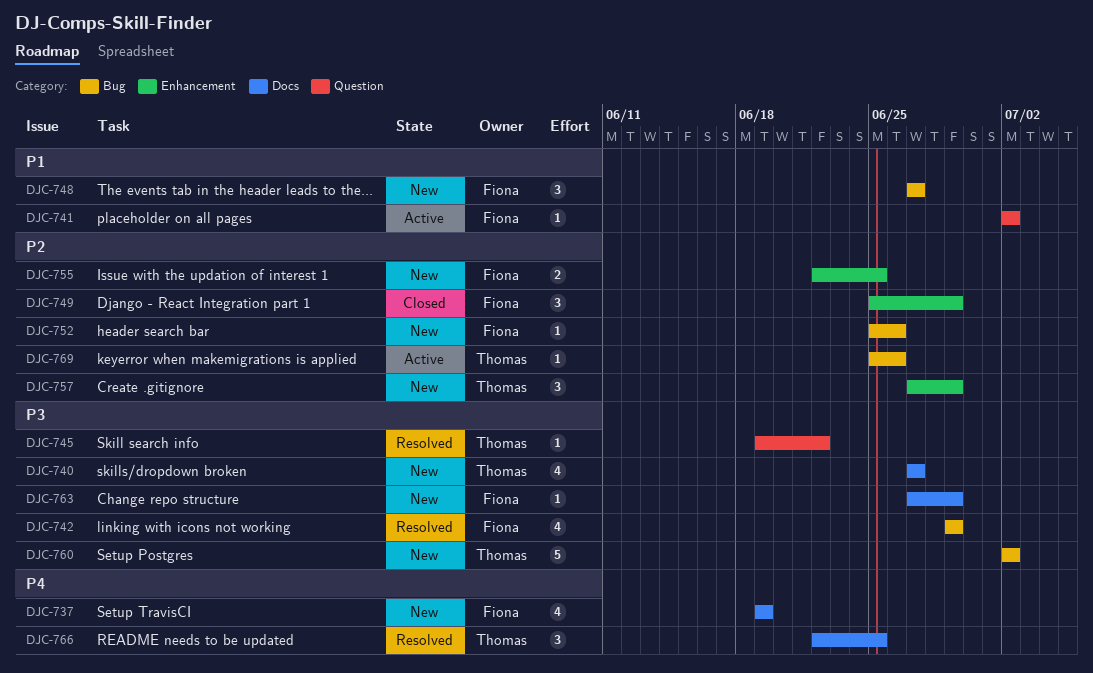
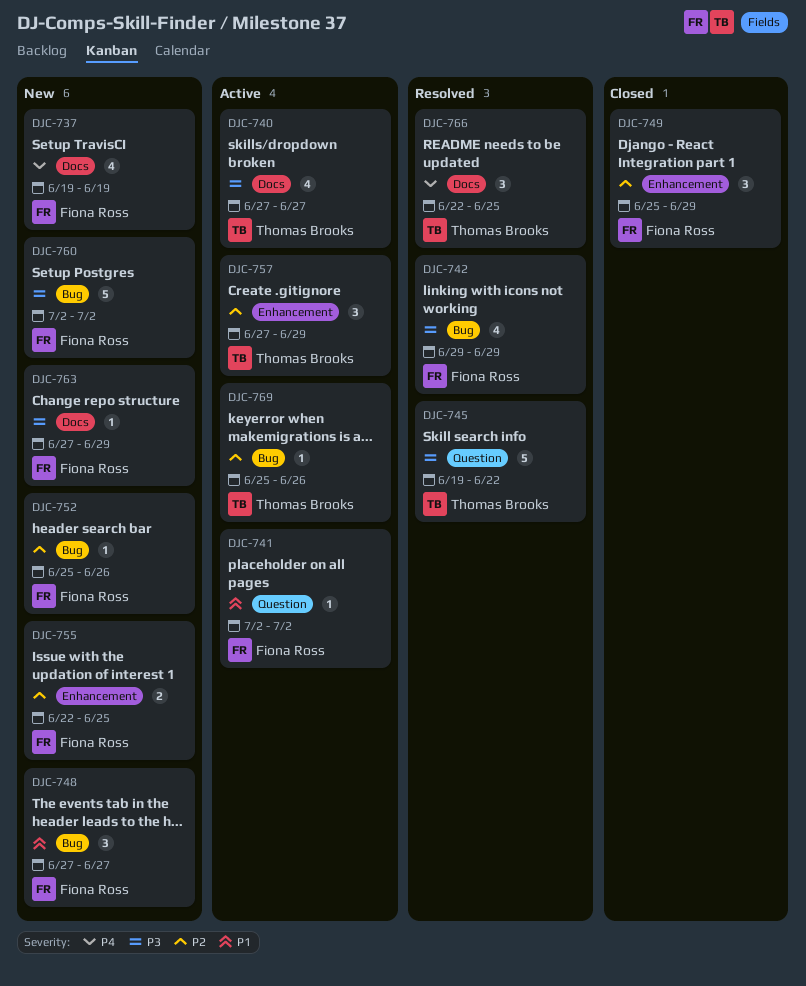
DJC-740, status: New -> Active
DJC-745, estimate: 1 -> 5
DJC-757, status: New -> Active
DJC-760, owner: Thomas Brooks -> Fiona Ross

